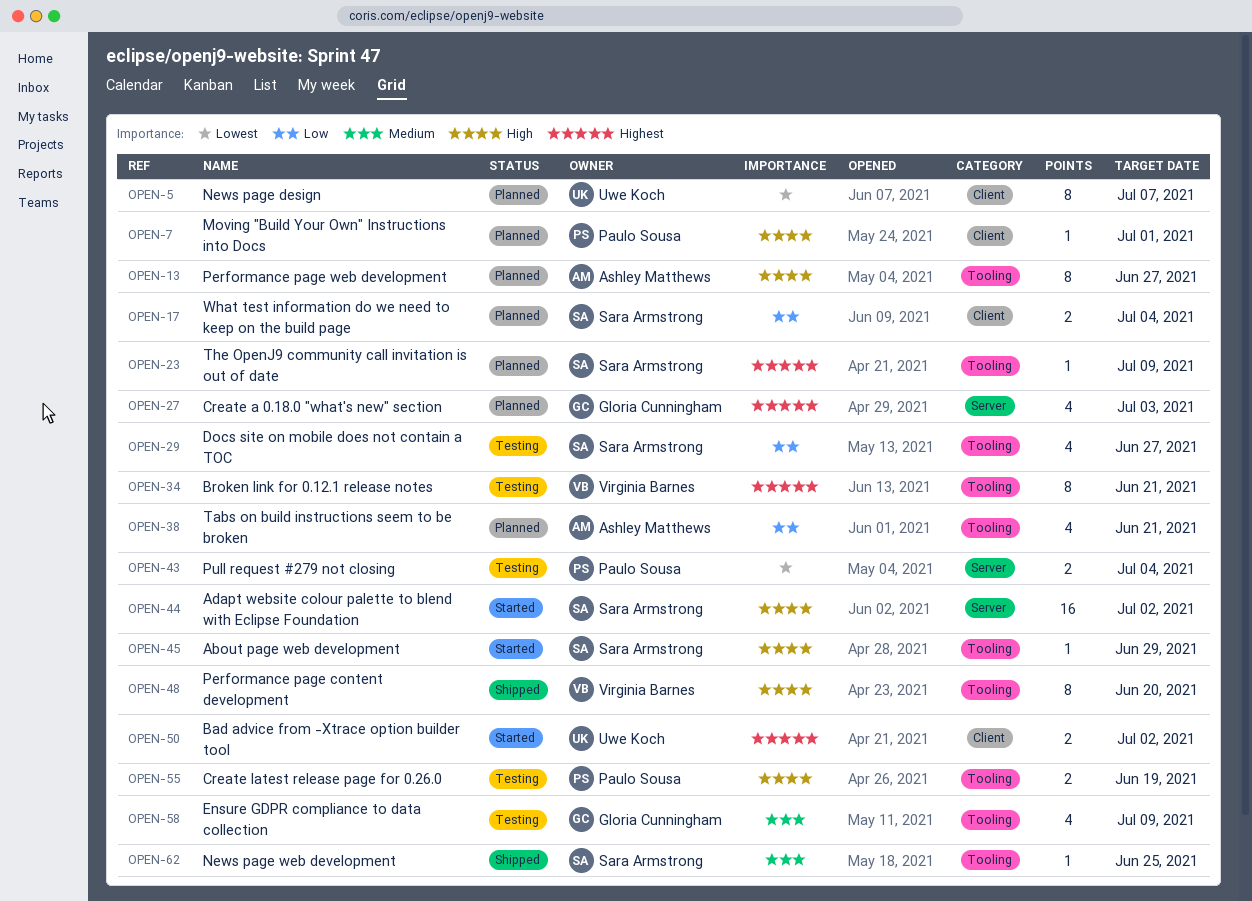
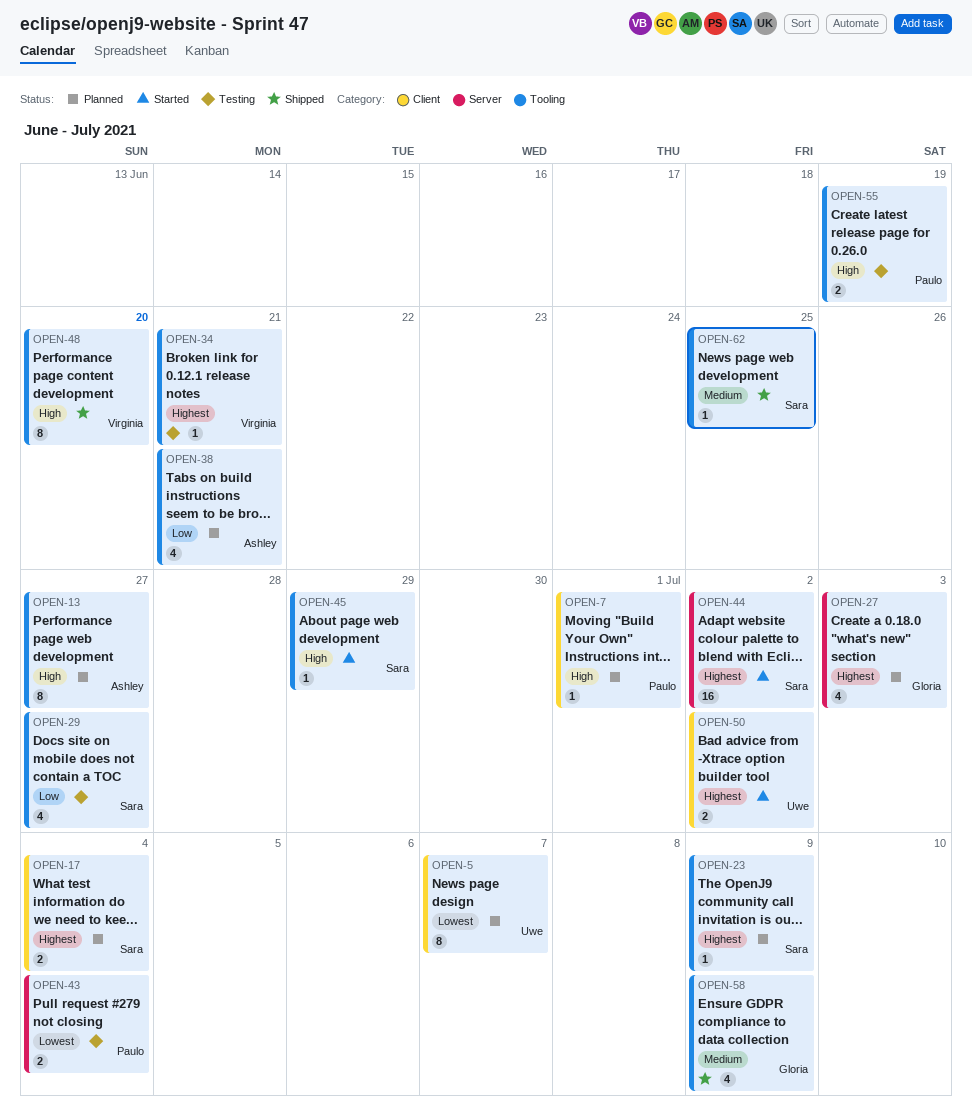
OPEN-17, priority: Low -> Highest
OPEN-34, estimate: 8 -> 1
OPEN-44, priority: High -> Highest
OPEN-58, status: Testing -> Shipped

